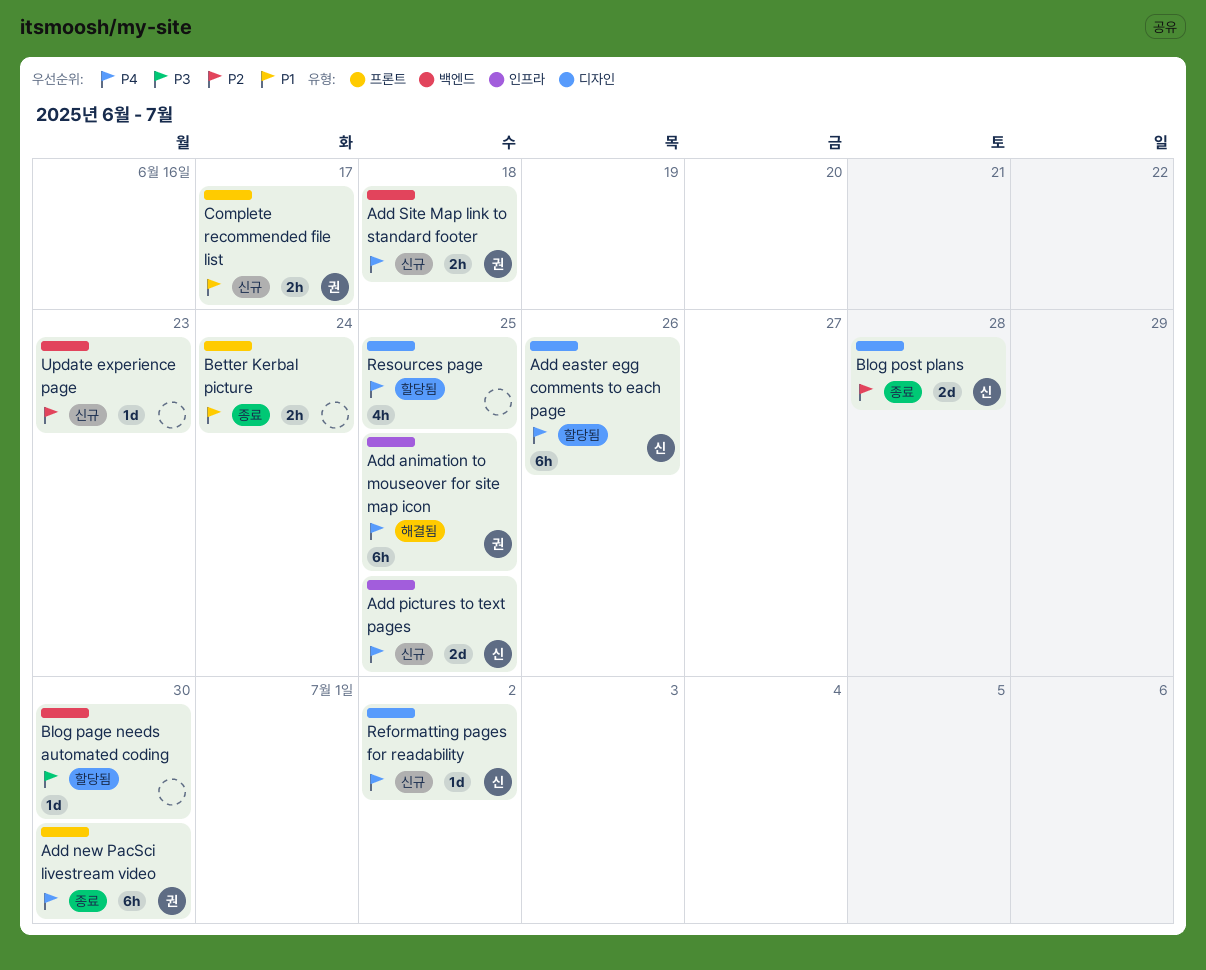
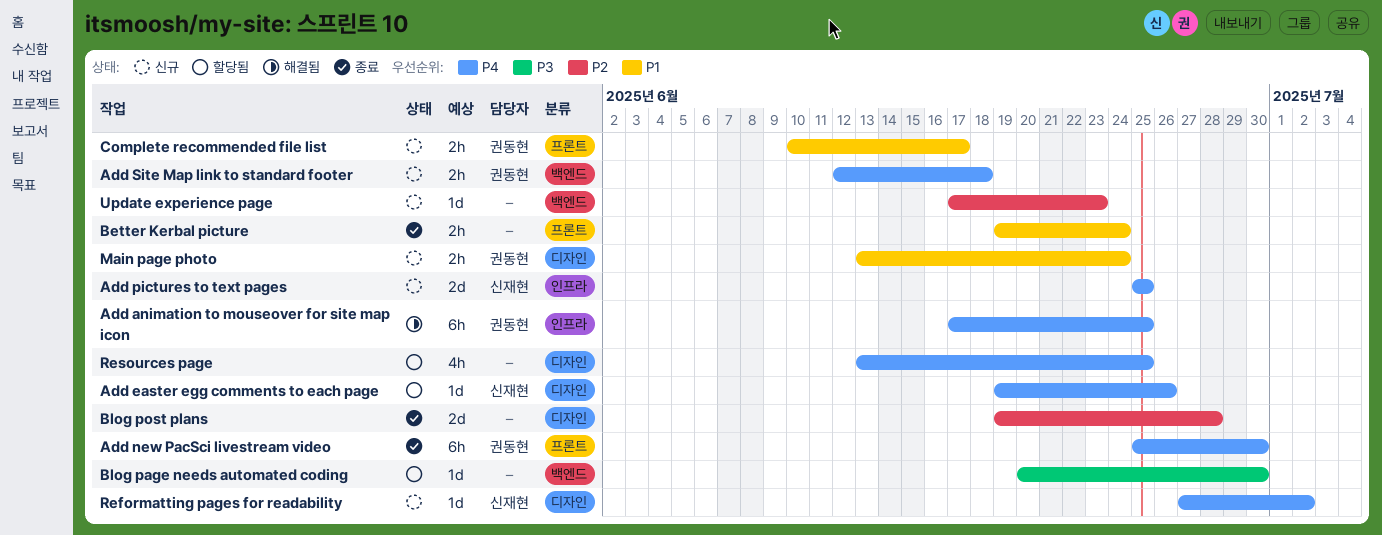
Add easter egg comments to each page, estimate: 6h -> 1d
Blog post plans, owner: 신재현 -> none
Main page photo: none -> present

